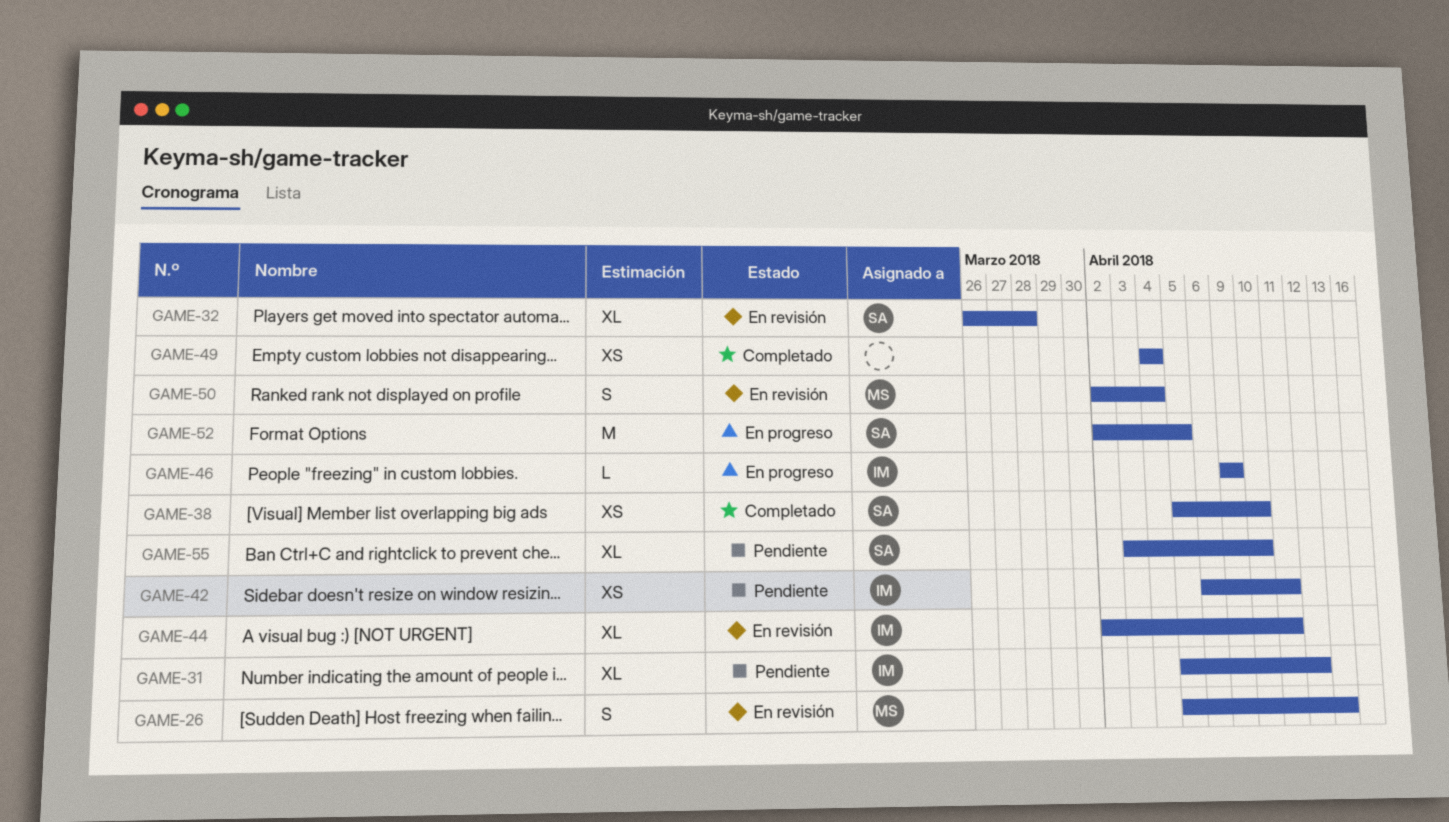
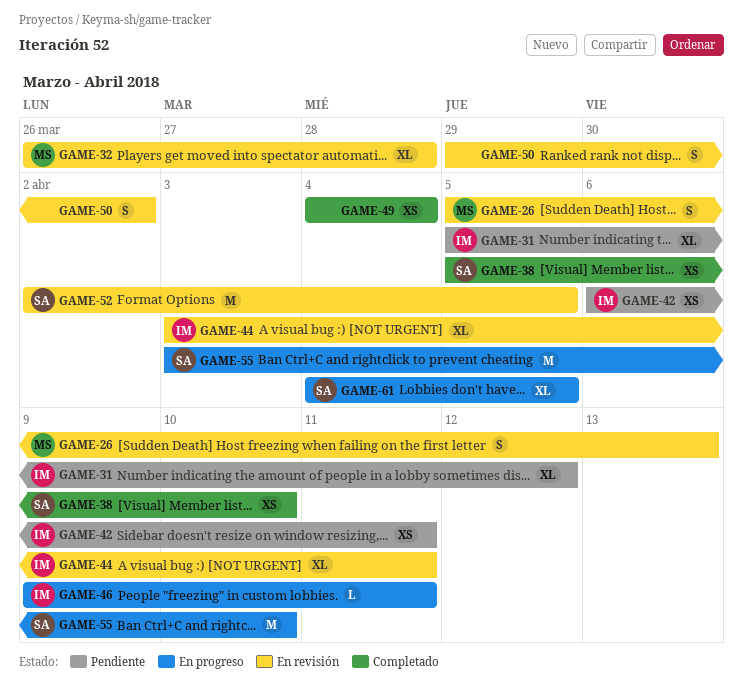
GAME-32, owner: SA -> MS
GAME-44, start: Apr 2 -> Apr 3
GAME-46, due: Apr 9 -> Apr 11
GAME-50, owner: MS -> none
GAME-50, start: Apr 2 -> Mar 29
GAME-50, due: Apr 4 -> Apr 2
GAME-52, status: En progreso -> En revisión
GAME-55, status: Pendiente -> En progreso
GAME-55, estimate: XL -> M
GAME-61: none -> present

